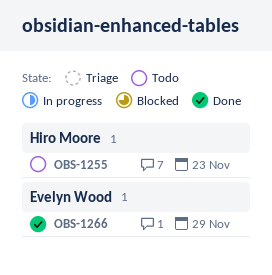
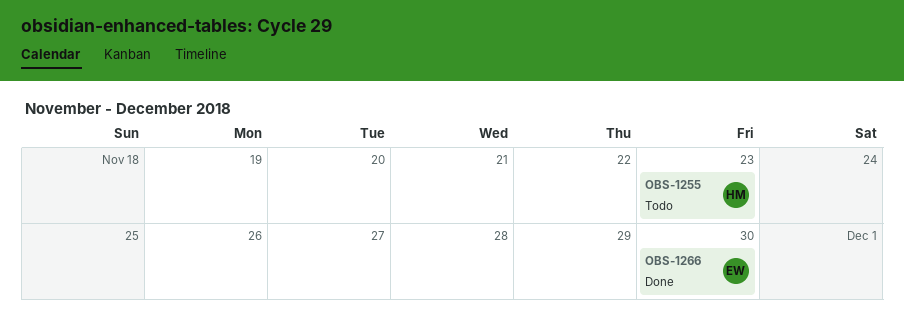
OBS-1266, due: Nov 29 -> Nov 30

